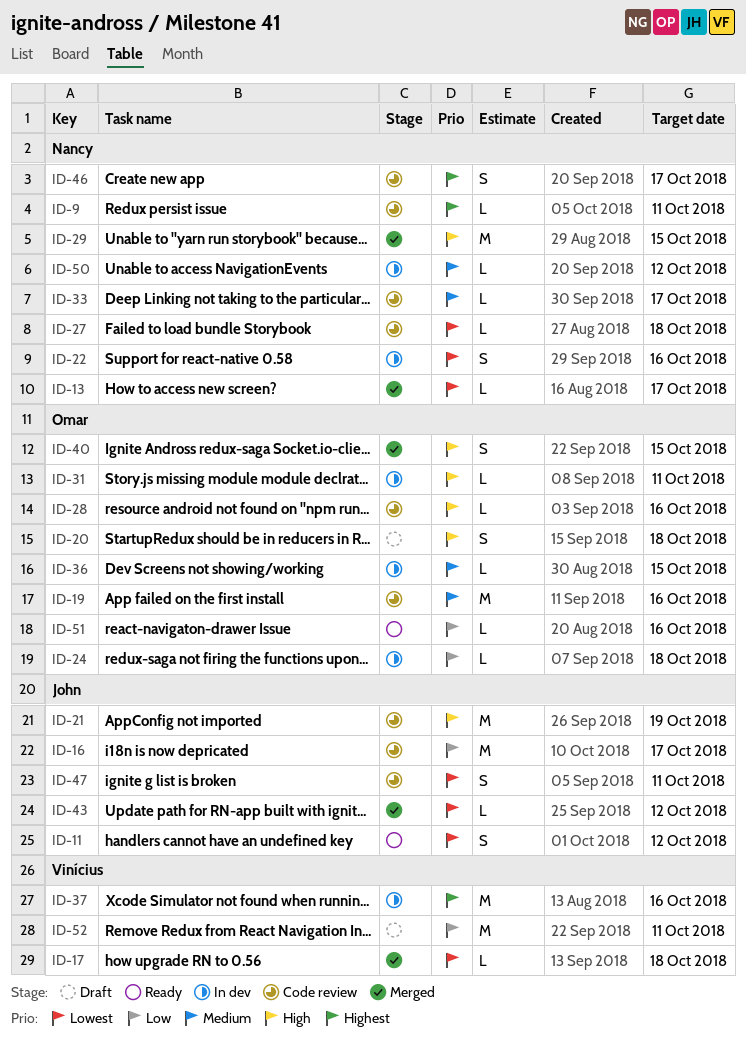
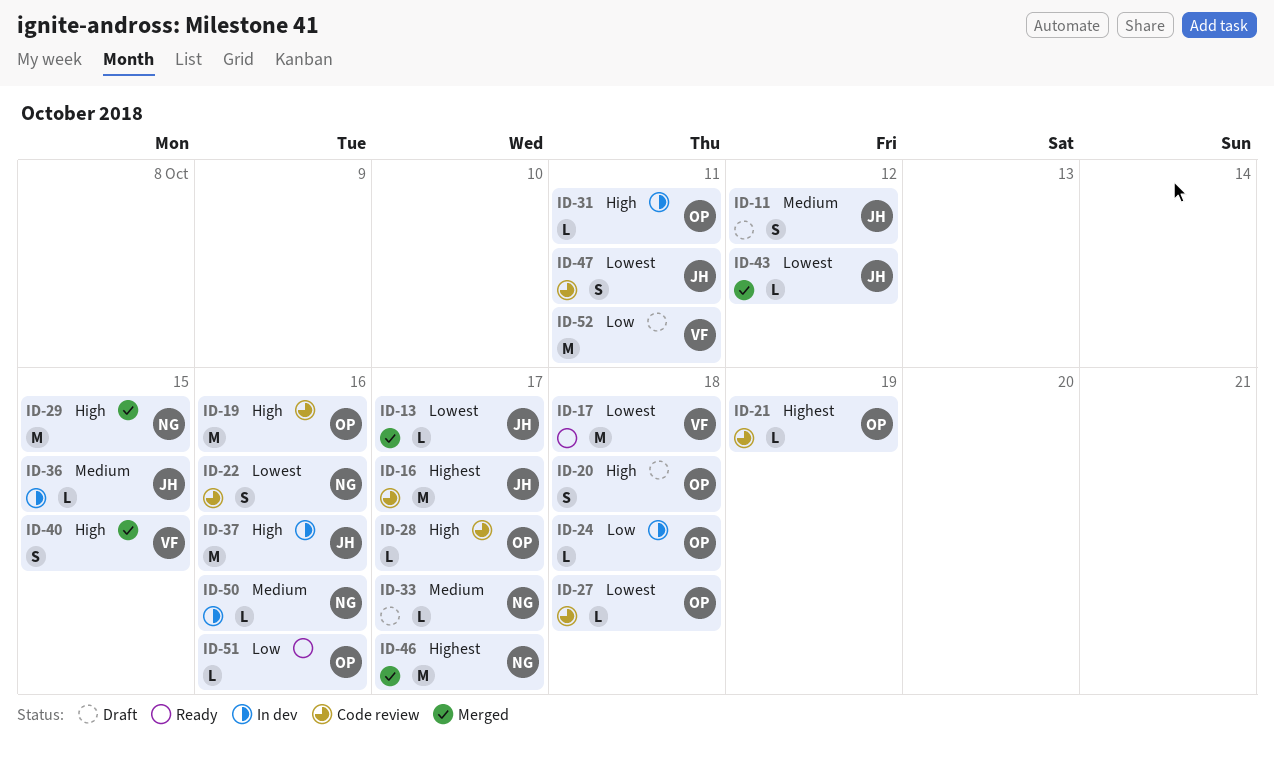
ID-9: present -> none
ID-11, status: Ready -> Draft
ID-11, priority: Lowest -> Medium
ID-13, owner: Nancy -> John
ID-16, priority: Low -> Highest
ID-17, status: Merged -> Ready
ID-17, estimate: L -> M
ID-19, priority: Medium -> High
ID-21, owner: John -> Omar
ID-21, priority: High -> Highest
ID-21, estimate: M -> L
ID-22, status: In dev -> Code review
ID-27, owner: Nancy -> Omar
ID-28, due: Oct 16 -> Oct 17
ID-33, status: Code review -> Draft
ID-36, owner: Omar -> John
ID-37, owner: Vinícius -> John
ID-37, priority: Highest -> High
ID-40, owner: Omar -> Vinícius
ID-46, status: Code review -> Merged
ID-46, estimate: S -> M
ID-50, due: Oct 12 -> Oct 16

